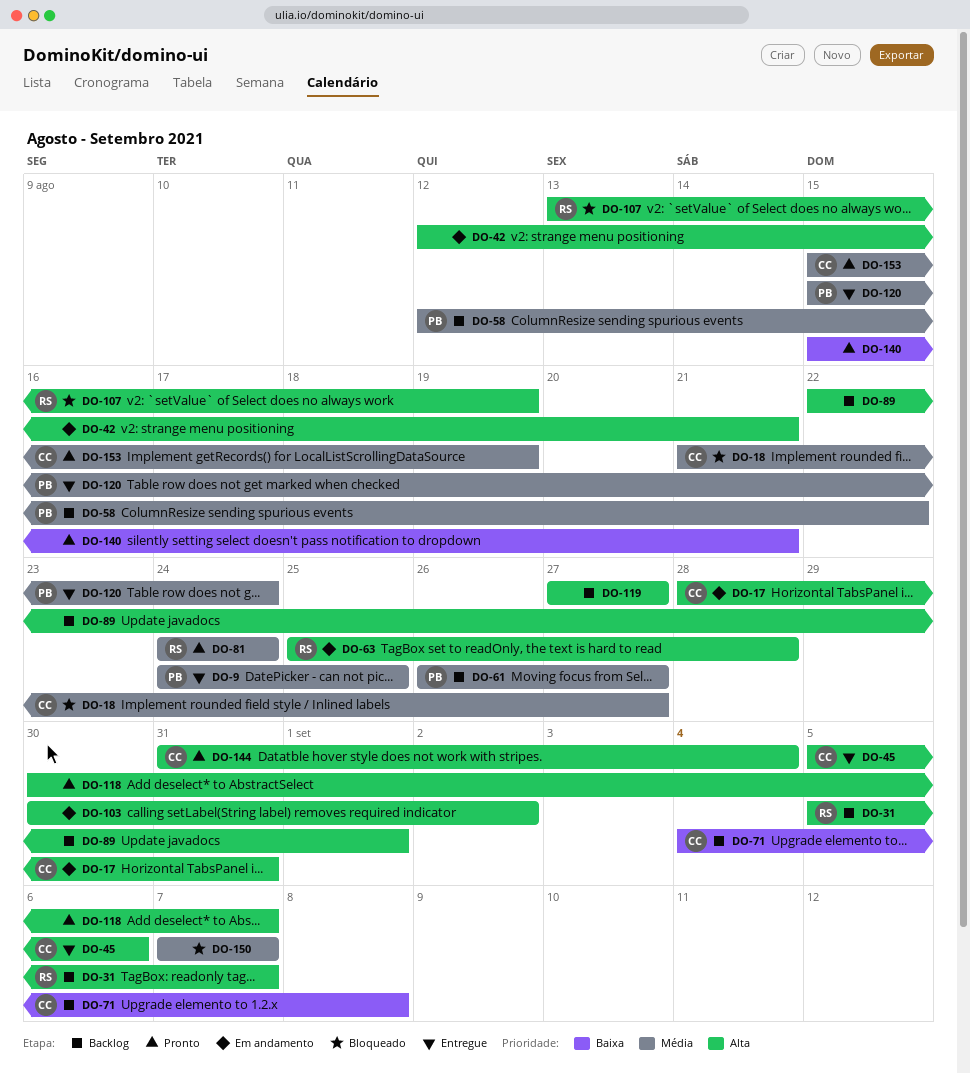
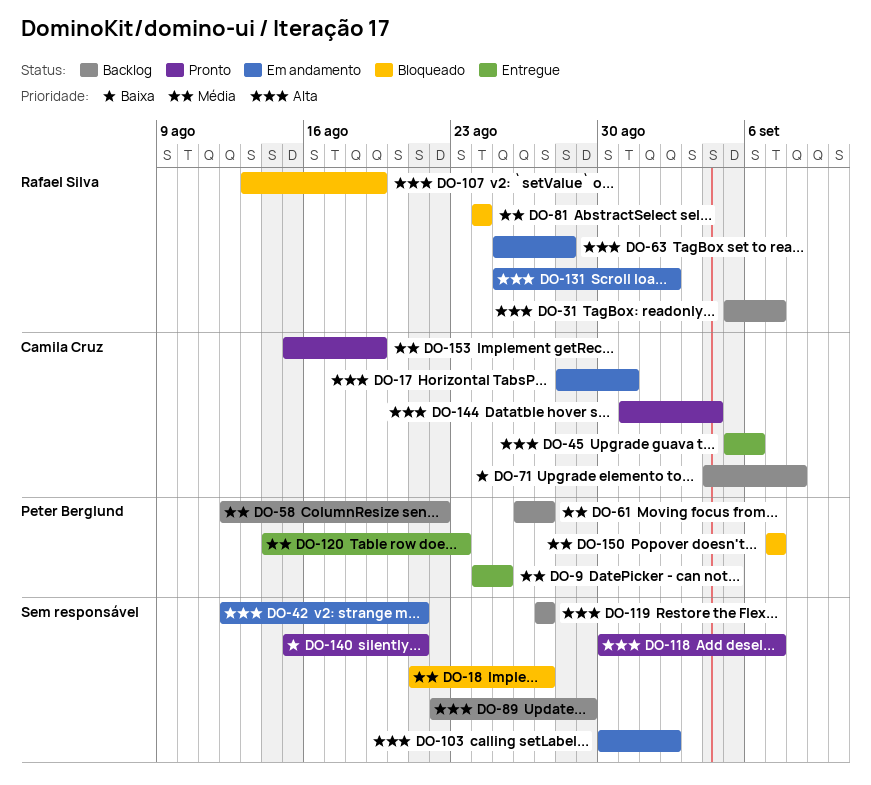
DO-18, owner: Camila Cruz -> none
DO-81, status: Pronto -> Bloqueado
DO-89, due: Sep 1 -> Aug 29
DO-120, start: Aug 15 -> Aug 14
DO-120, due: Aug 24 -> Aug 23
DO-131: none -> present
DO-150, owner: none -> Peter Berglund

